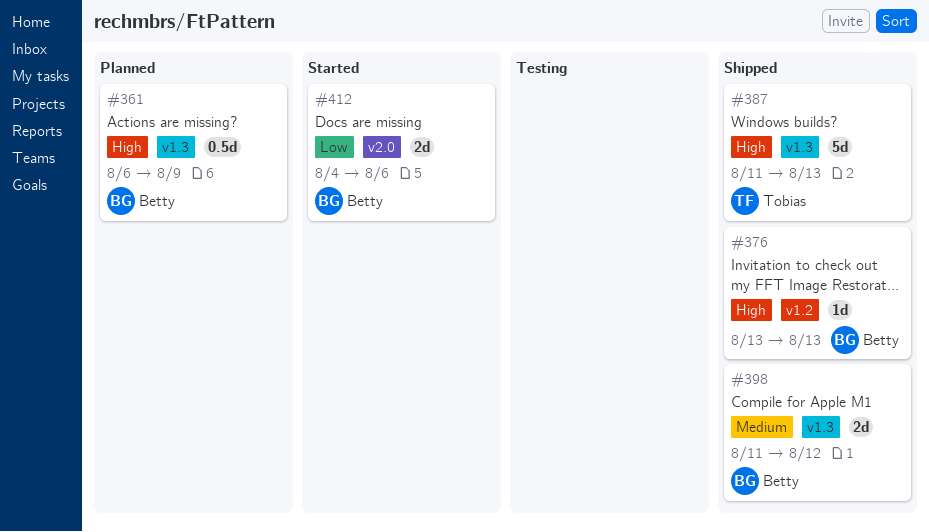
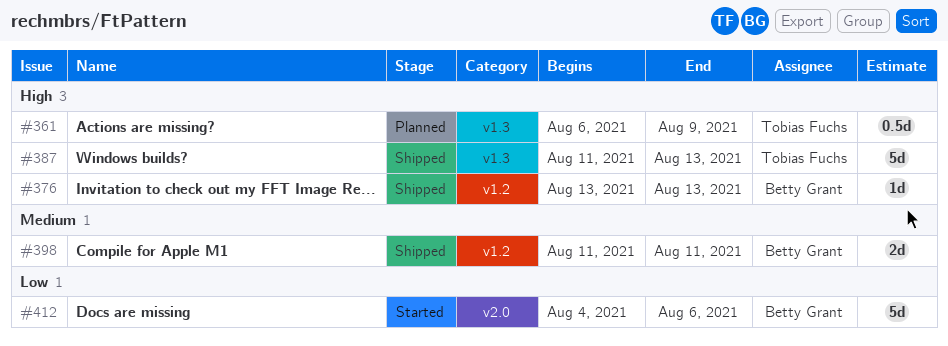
#361, owner: Betty Grant -> Tobias Fuchs
#398, label: v1.3 -> v1.2
#398, due: Aug 12 -> Aug 11
#412, estimate: 2d -> 5d

